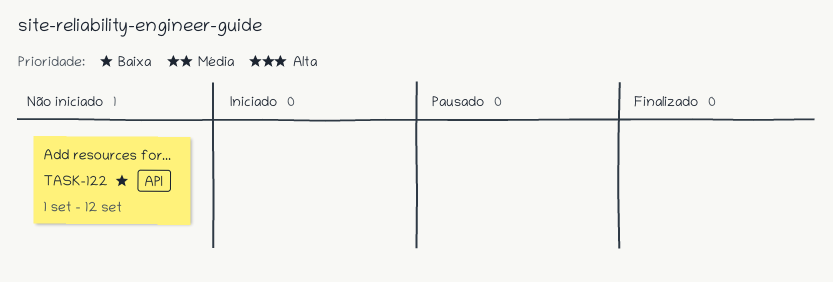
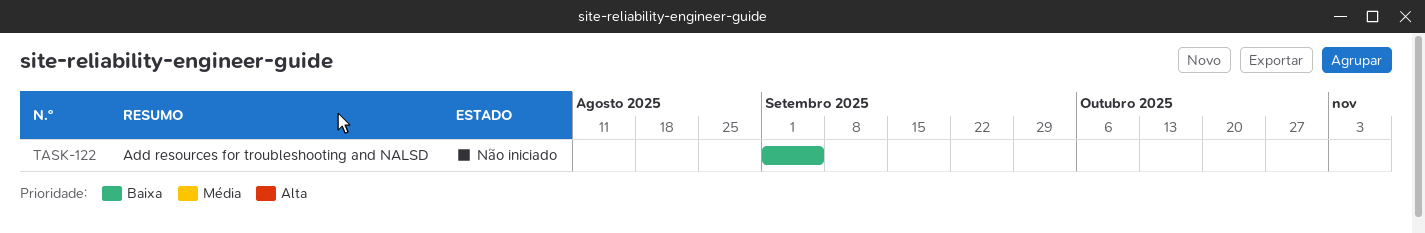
TASK-122, due: Sep 12 -> Sep 5

